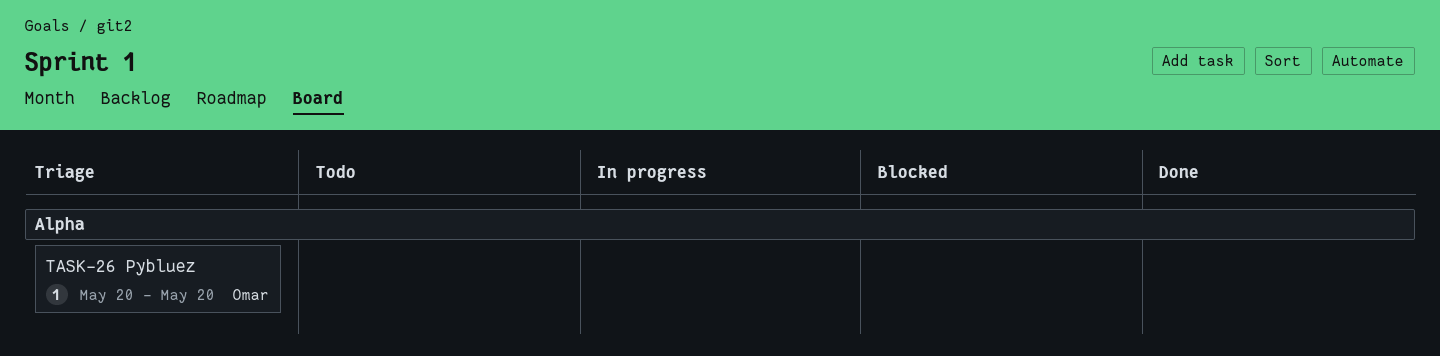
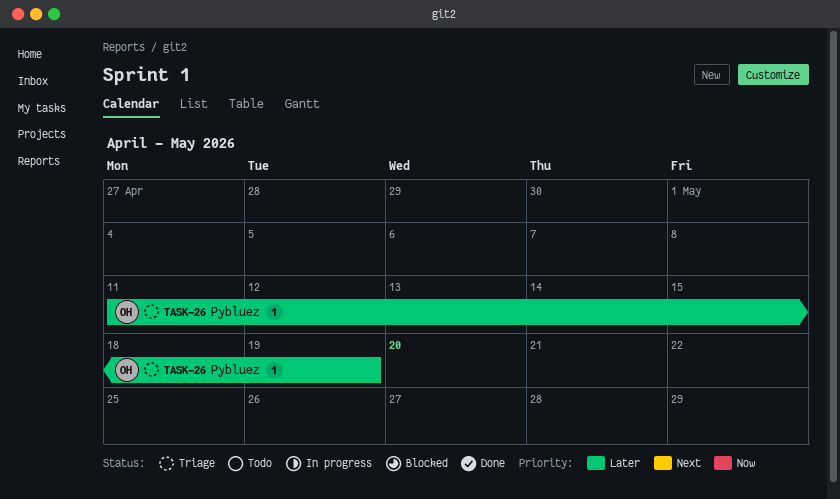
TASK-26, start: May 20 -> May 11
TASK-26, due: May 20 -> May 19

